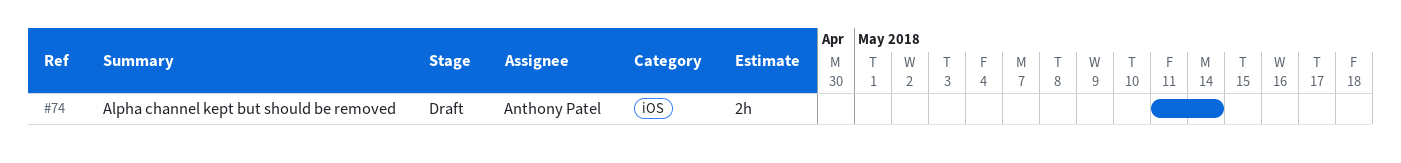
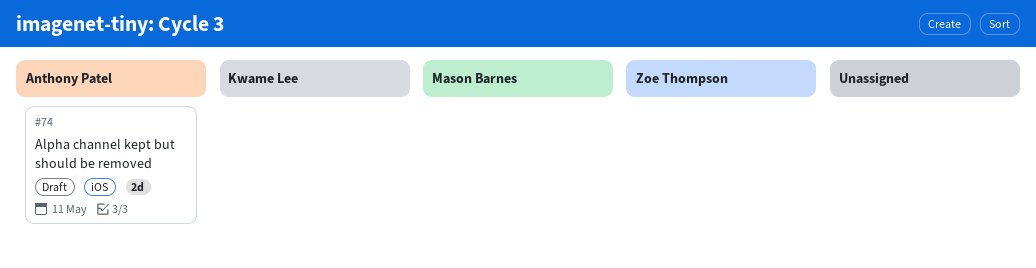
#74, estimate: 2h -> 2d
#74, due: May 14 -> May 11

